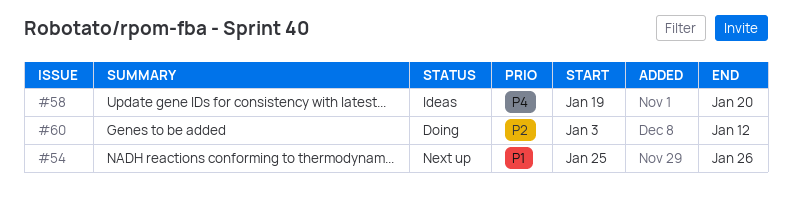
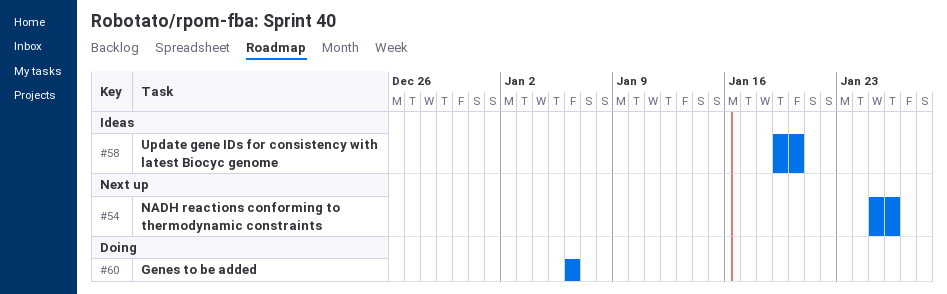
#60, start: Jan 3 -> Jan 6
#60, due: Jan 12 -> Jan 6

